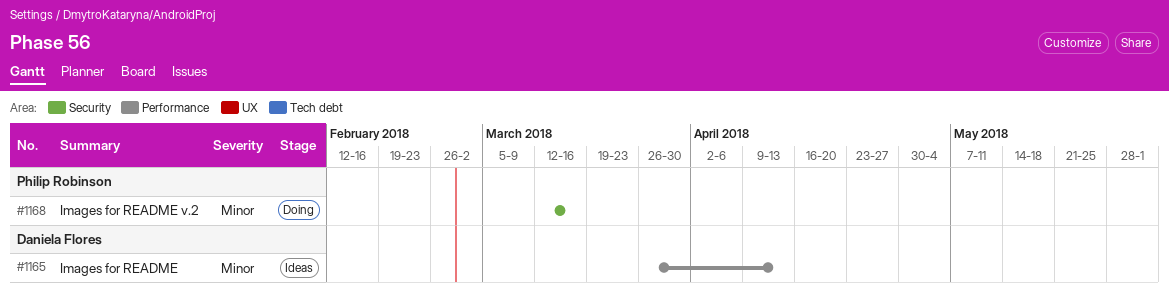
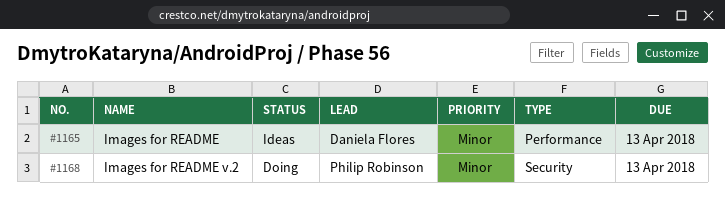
#1168, due: Mar 16 -> Apr 13

